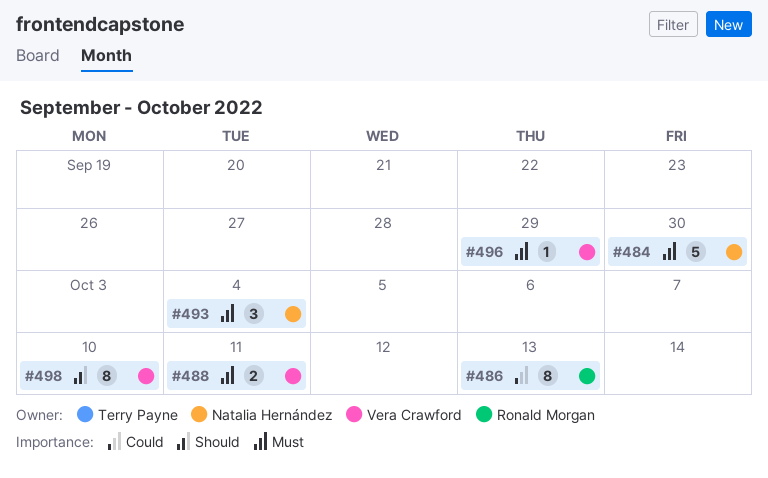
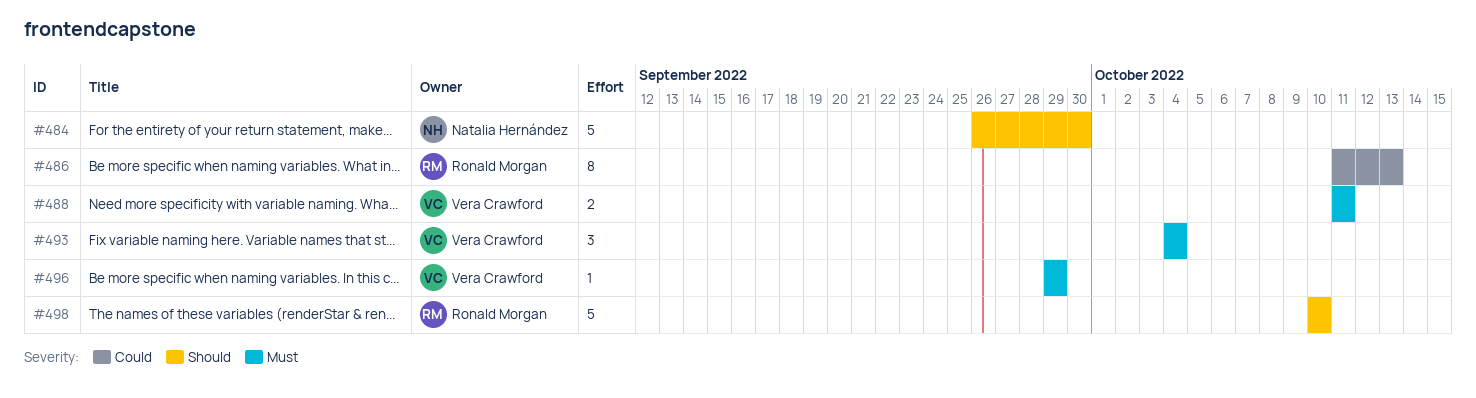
#484, priority: Must -> Should
#493, owner: Natalia Hernández -> Vera Crawford
#498, owner: Vera Crawford -> Ronald Morgan
#498, estimate: 8 -> 5

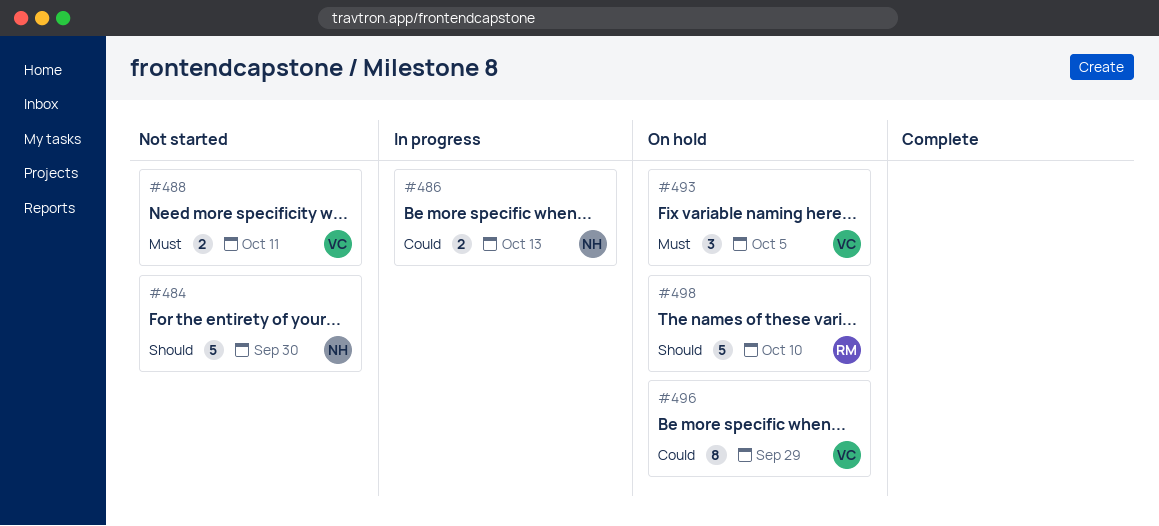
#486, owner: Ronald Morgan -> Natalia Hernández
#486, estimate: 8 -> 2
#493, due: Oct 4 -> Oct 5
#496, priority: Must -> Could
#496, estimate: 1 -> 8

